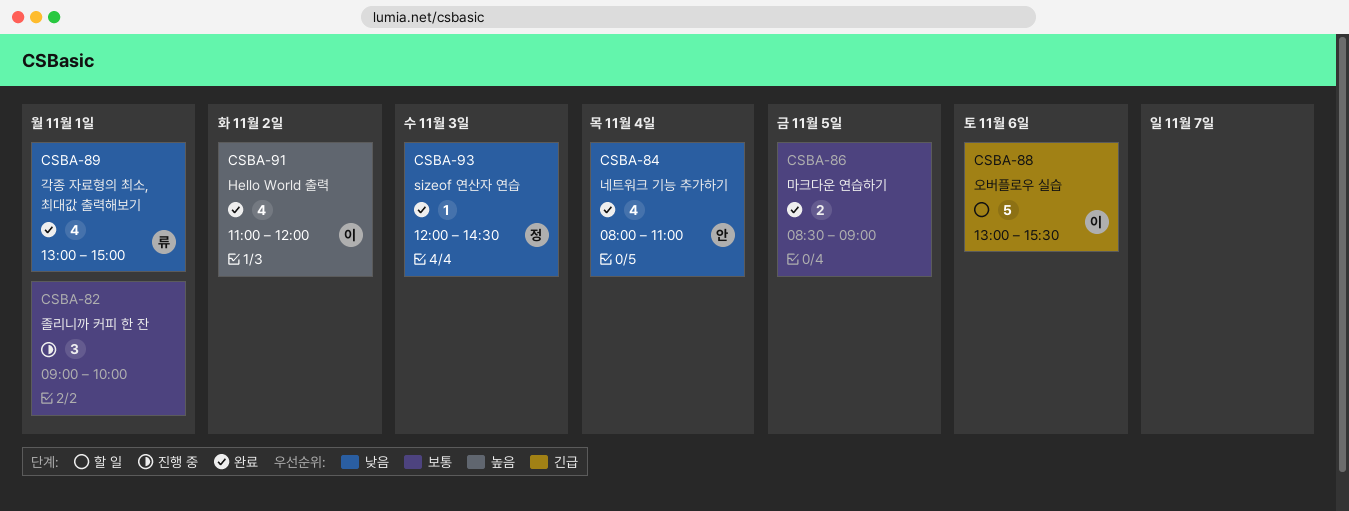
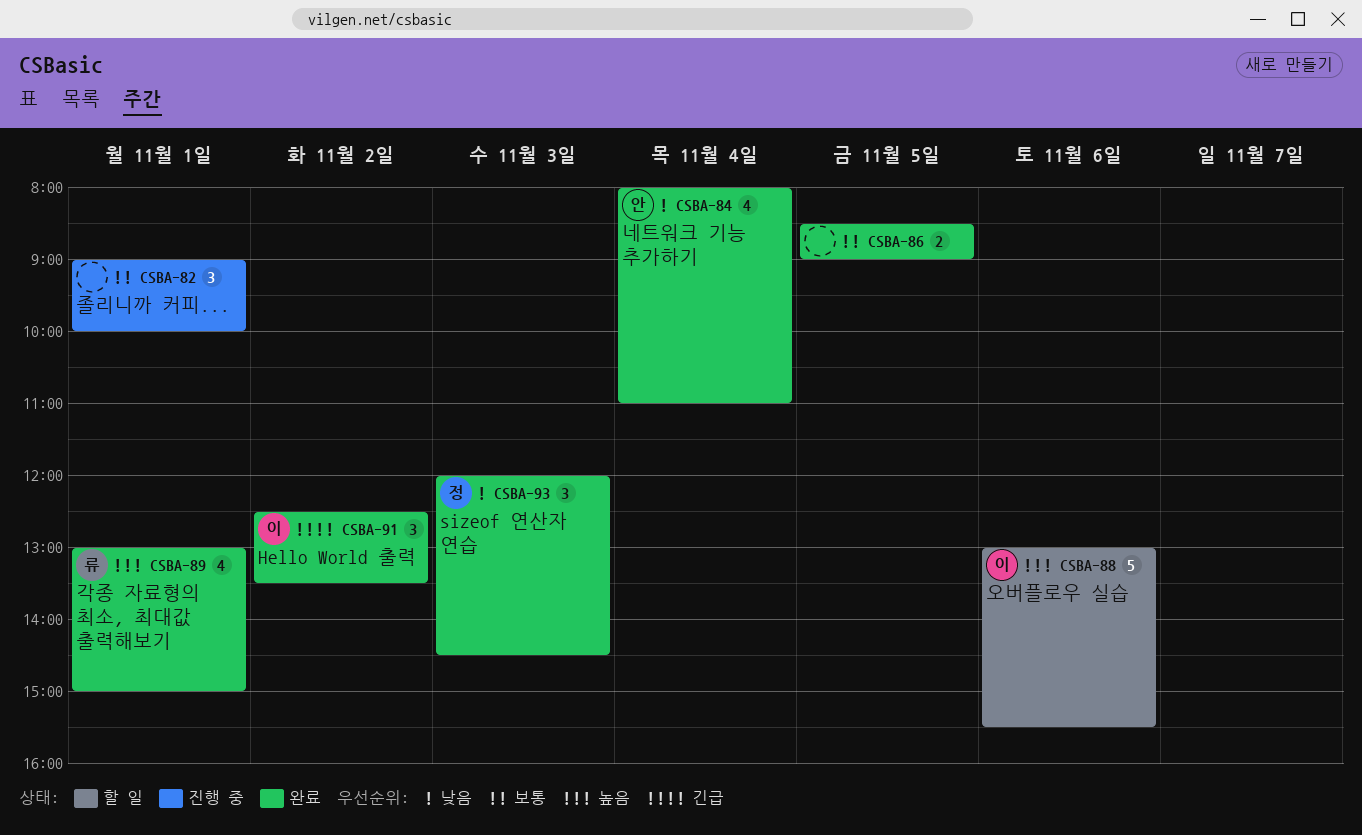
CSBA-88, priority: 긴급 -> 높음
CSBA-89, priority: 낮음 -> 높음
CSBA-91, priority: 높음 -> 긴급
CSBA-91, estimate: 4 -> 3
CSBA-91, begins: 11:00 -> 12:30
CSBA-91, ends: 12:00 -> 13:30
CSBA-93, estimate: 1 -> 3

